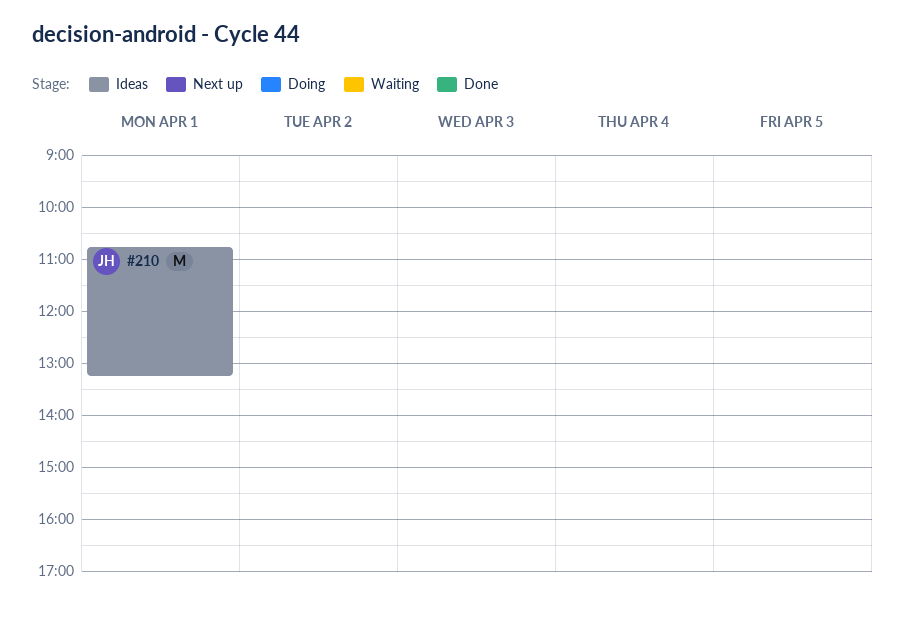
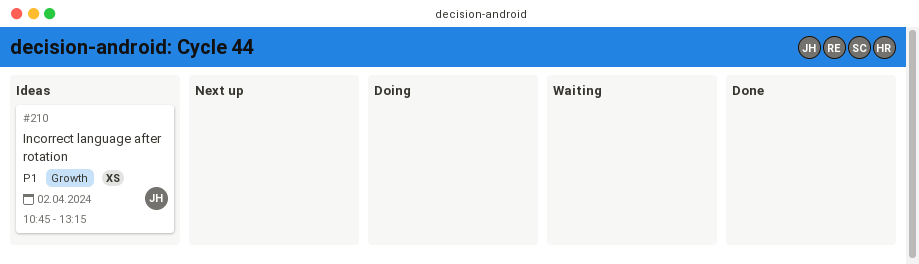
#210, estimate: M -> XS
#210, day: Apr 1 -> Apr 2

